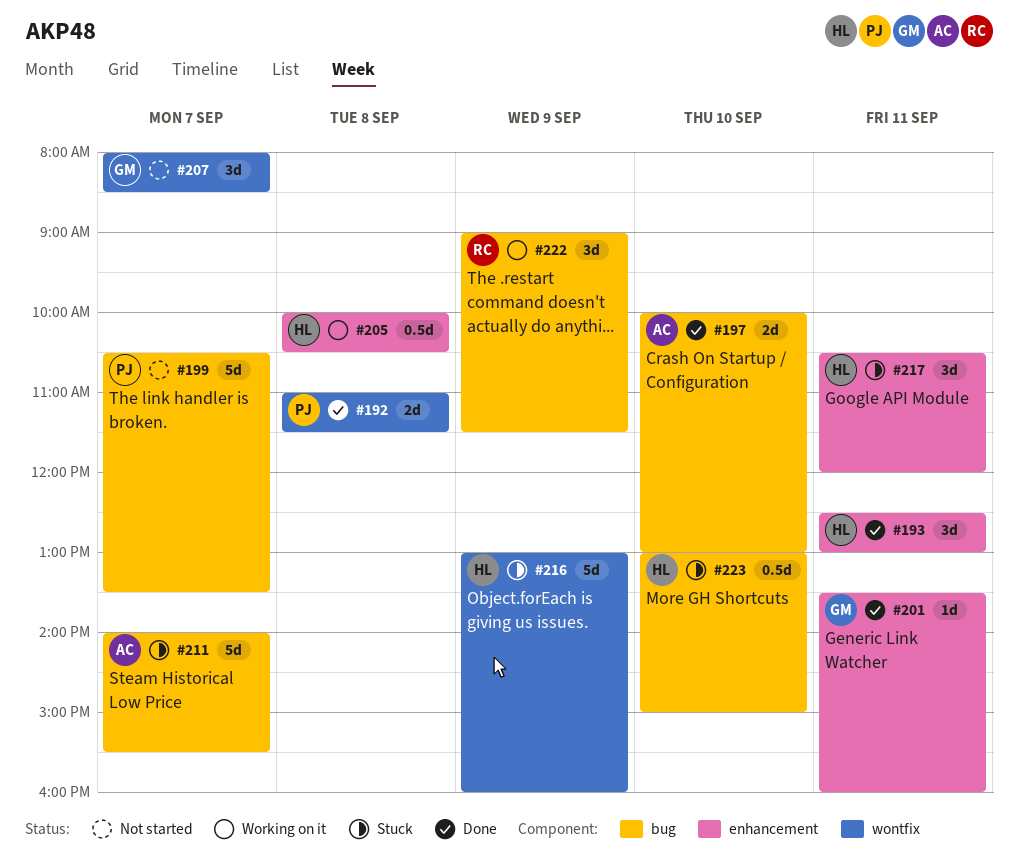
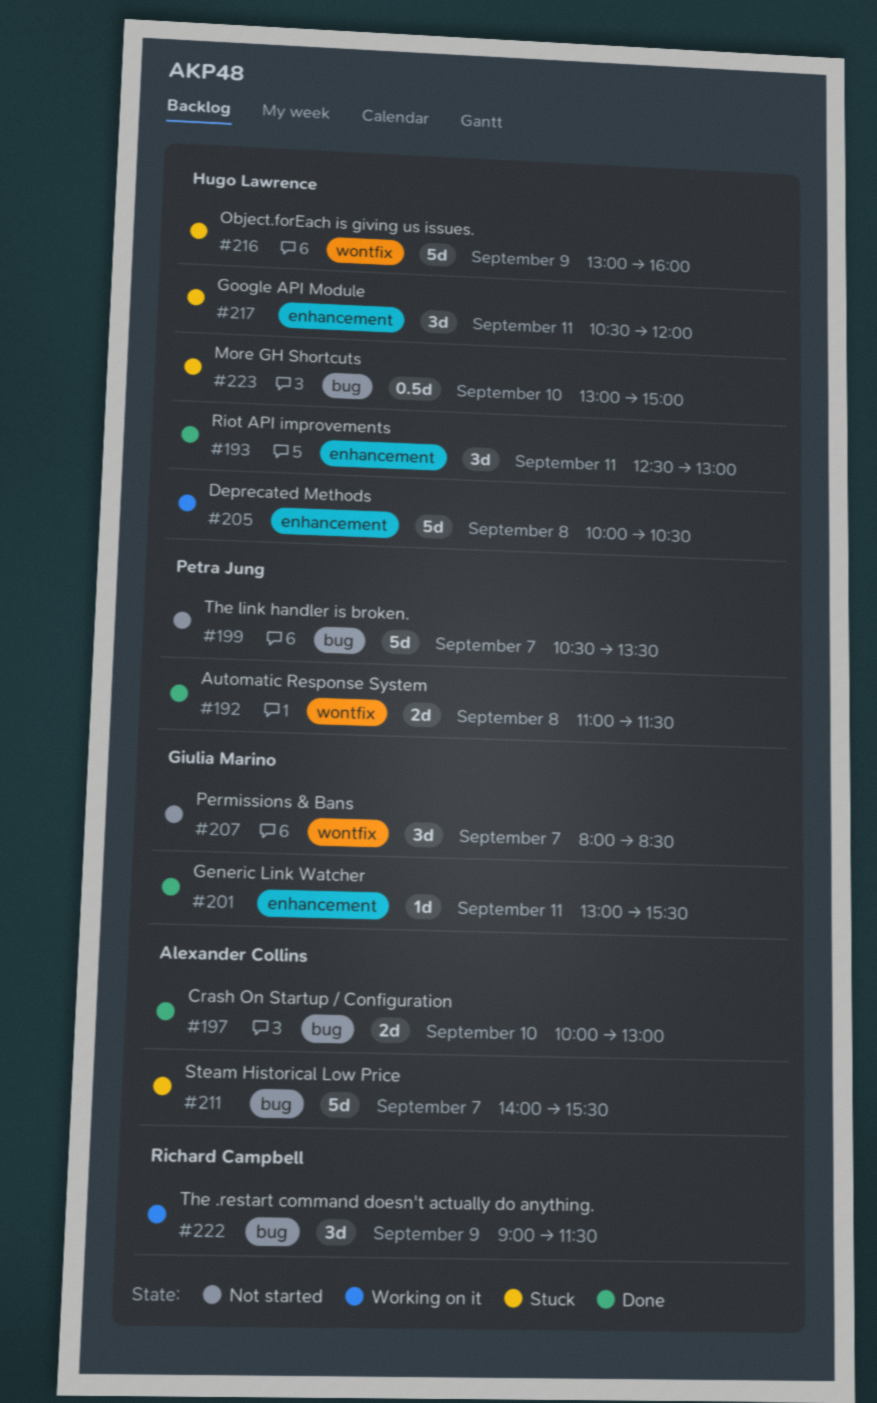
#201, begins: 13:30 -> 13:00
#201, ends: 16:00 -> 15:30
#205, estimate: 0.5d -> 5d

